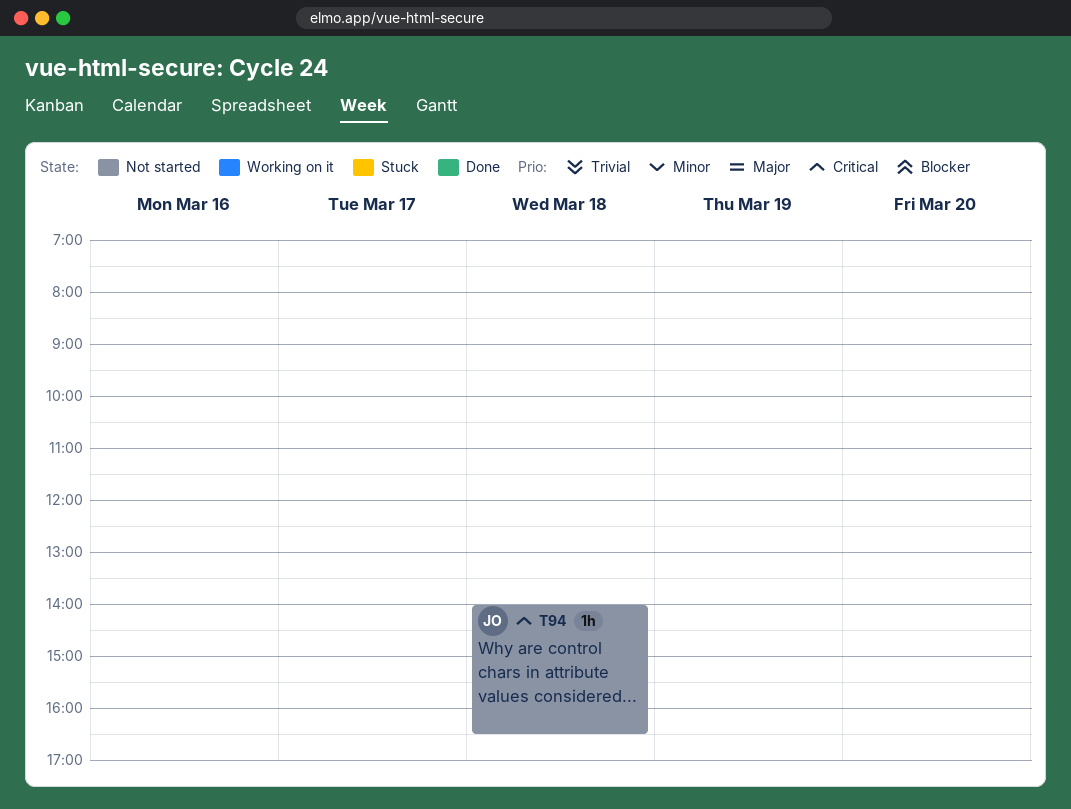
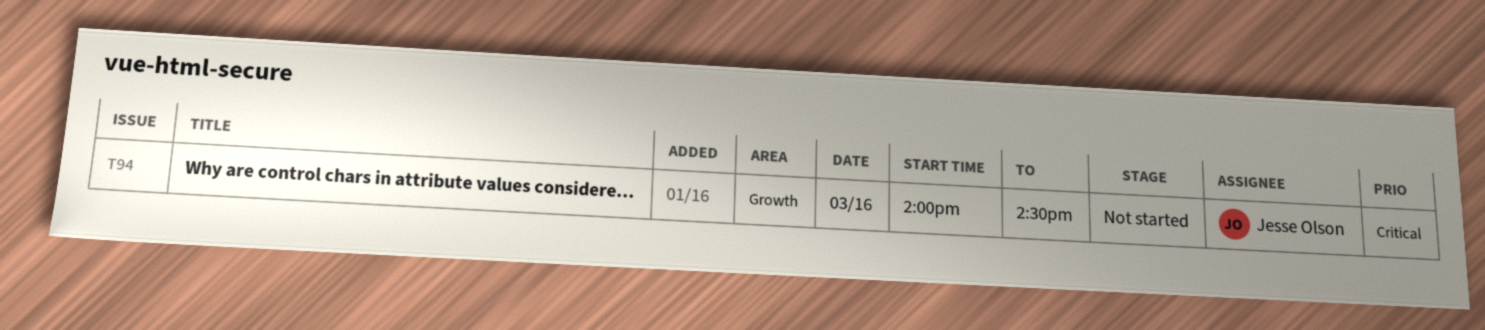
T94, day: Mar 18 -> Mar 16
T94, ends: 16:30 -> 14:30

